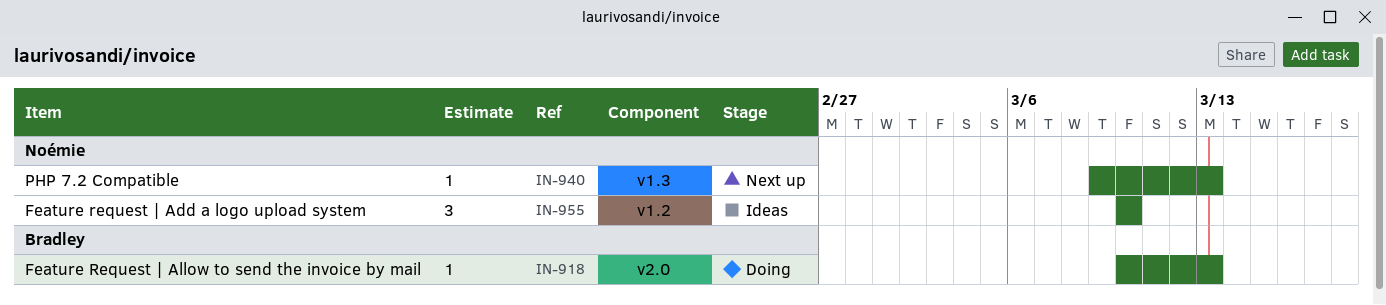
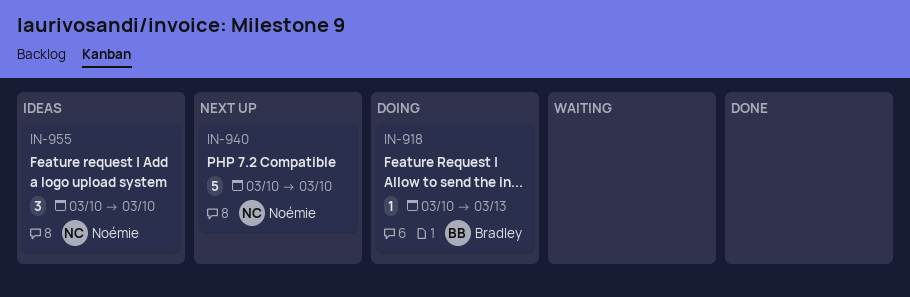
IN-940, estimate: 1 -> 5
IN-940, start: Mar 9 -> Mar 10
IN-940, due: Mar 13 -> Mar 10

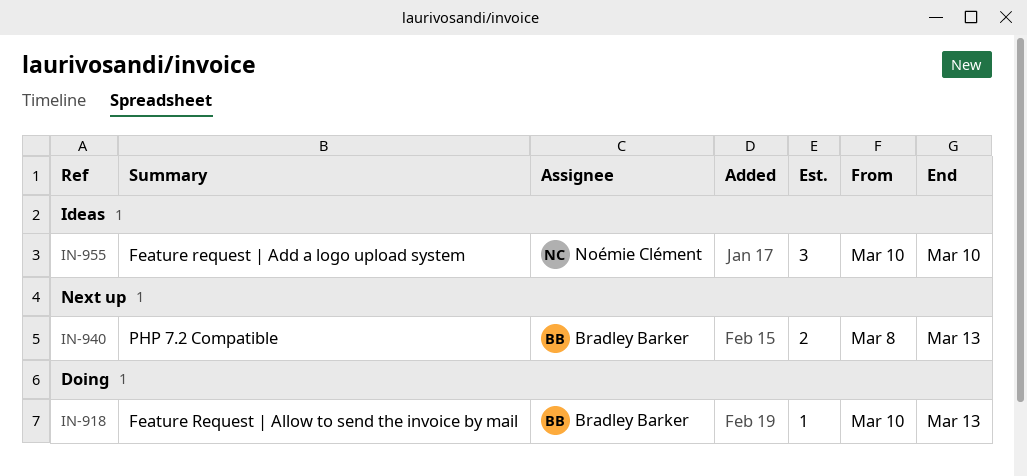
IN-940, owner: Noémie Clément -> Bradley Barker
IN-940, estimate: 5 -> 2
IN-940, start: Mar 10 -> Mar 8
IN-940, due: Mar 10 -> Mar 13

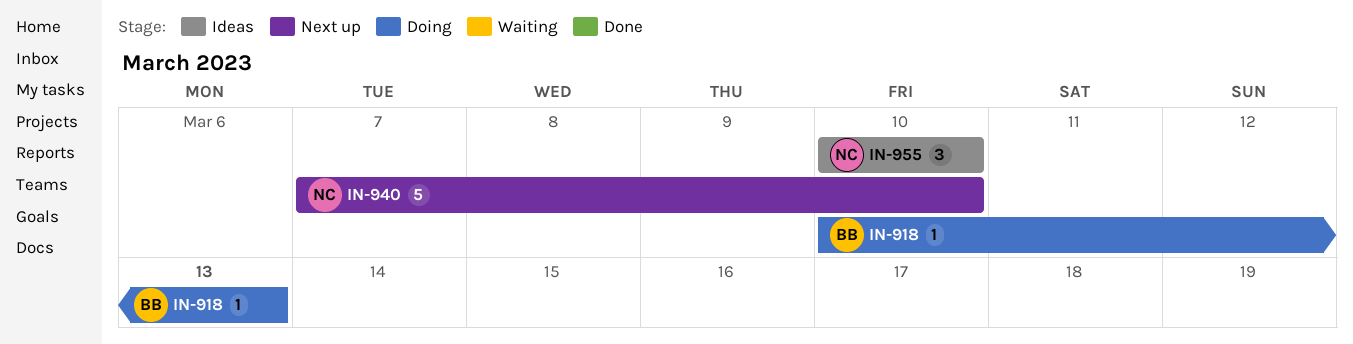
IN-940, owner: Bradley Barker -> Noémie Clément
IN-940, estimate: 2 -> 5
IN-940, start: Mar 8 -> Mar 7
IN-940, due: Mar 13 -> Mar 10

